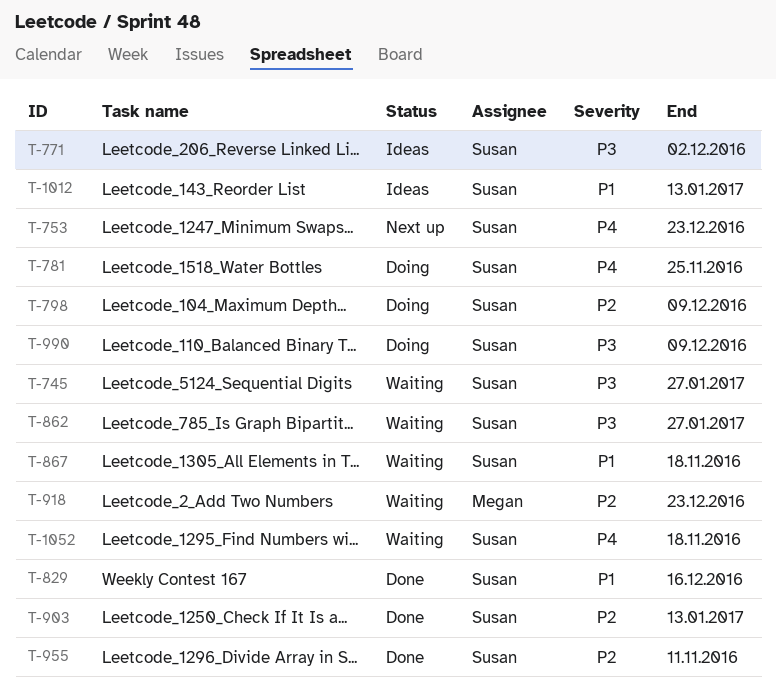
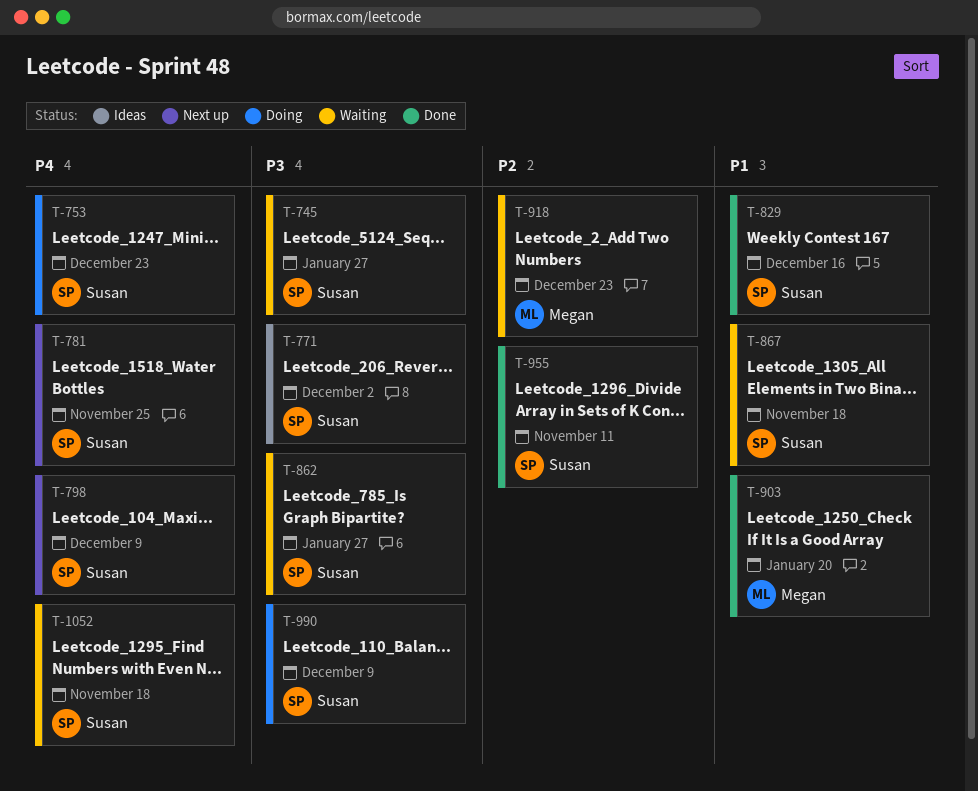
T-753, status: Next up -> Doing
T-781, status: Doing -> Next up
T-798, status: Doing -> Next up
T-798, priority: P2 -> P4
T-903, owner: Susan -> Megan
T-903, priority: P2 -> P1
T-903, due: Jan 13 -> Jan 20
T-1012: present -> none

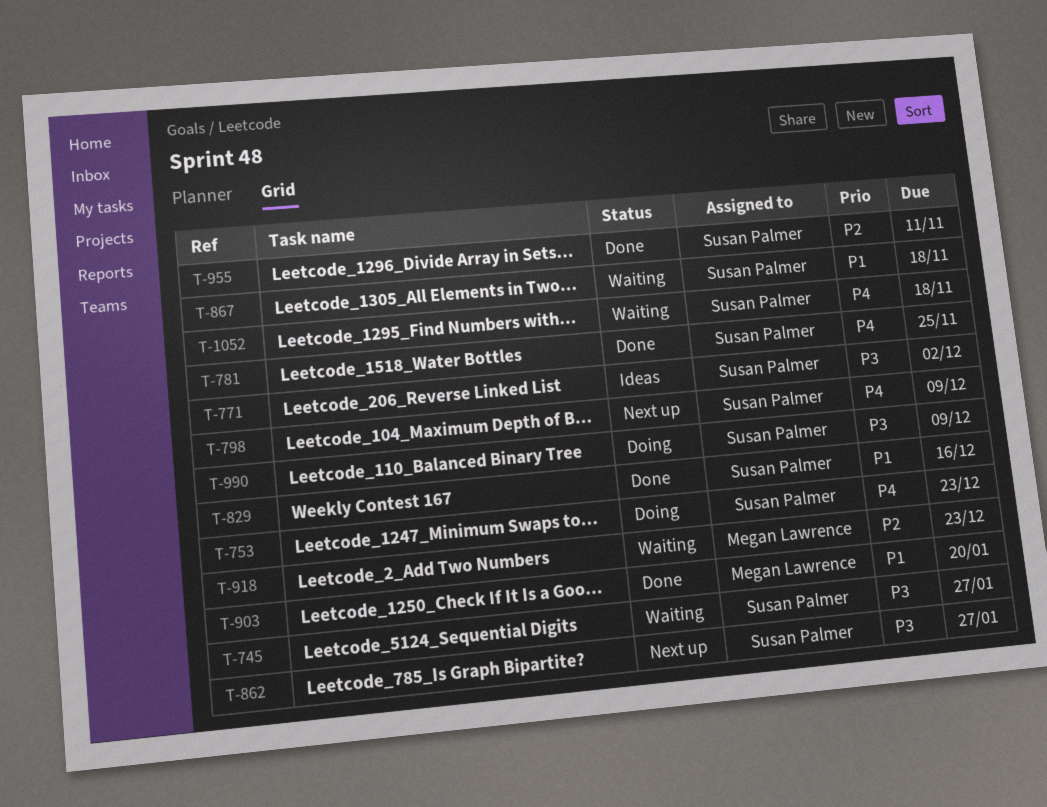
T-781, status: Next up -> Done
T-862, status: Waiting -> Next up

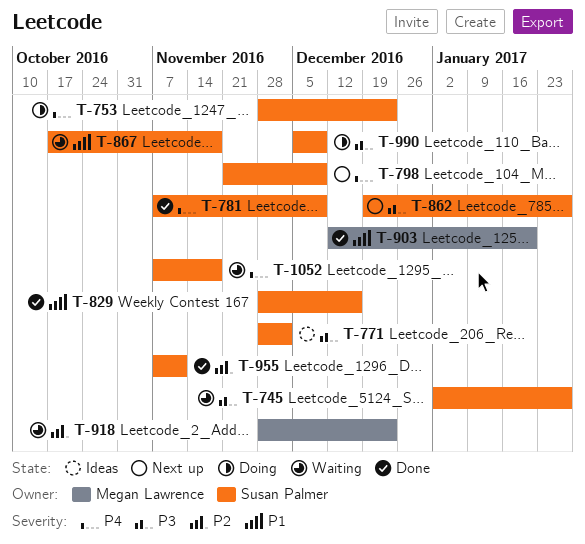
T-781, due: Nov 25 -> Dec 9

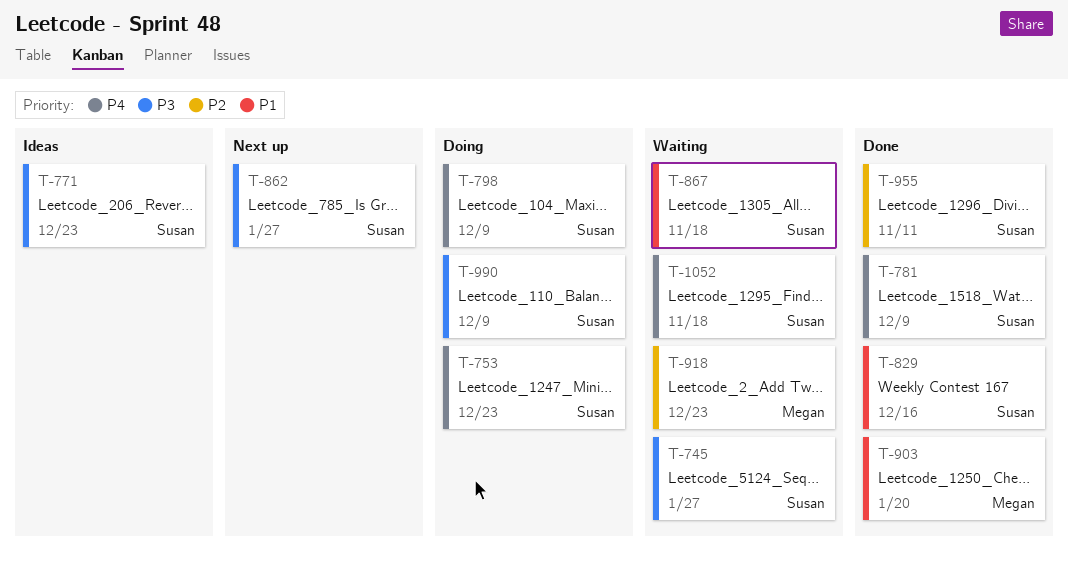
T-771, due: Dec 2 -> Dec 23
T-798, status: Next up -> Doing

